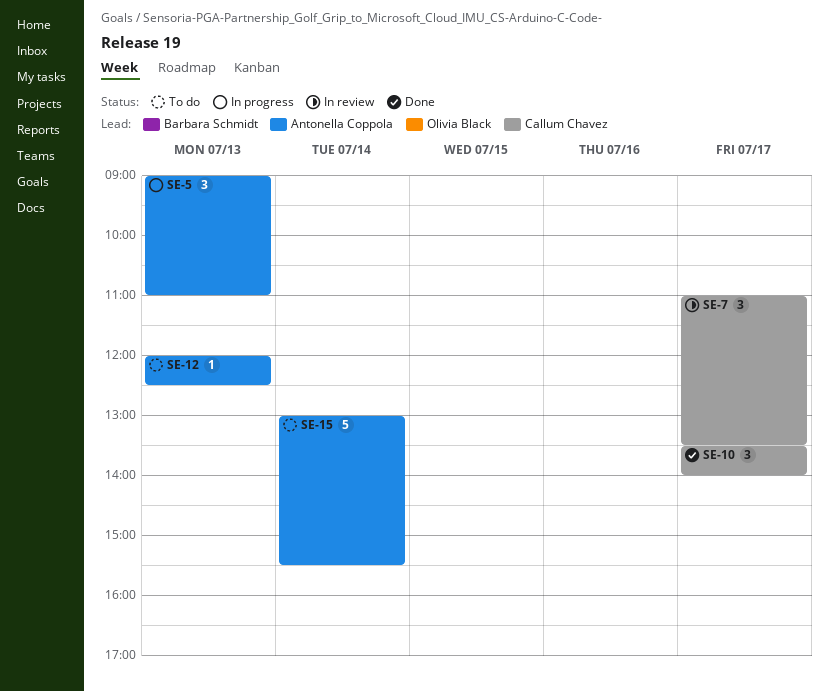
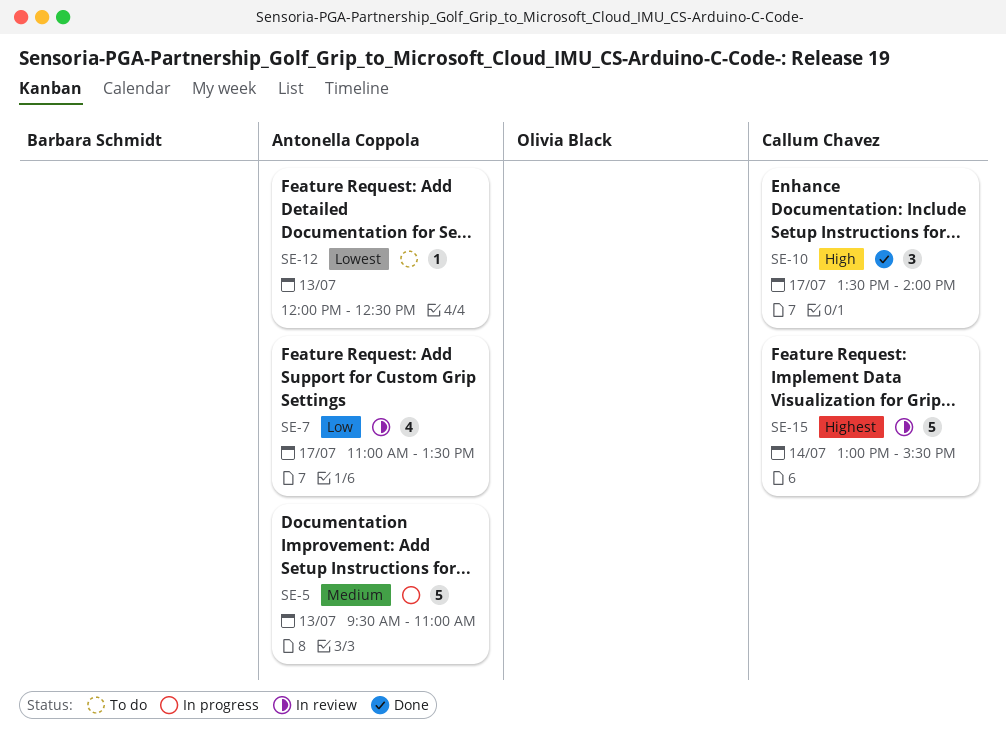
SE-5, estimate: 3 -> 5
SE-5, begins: 09:00 -> 09:30
SE-7, owner: Callum Chavez -> Antonella Coppola
SE-7, estimate: 3 -> 4
SE-15, status: To do -> In review
SE-15, owner: Antonella Coppola -> Callum Chavez

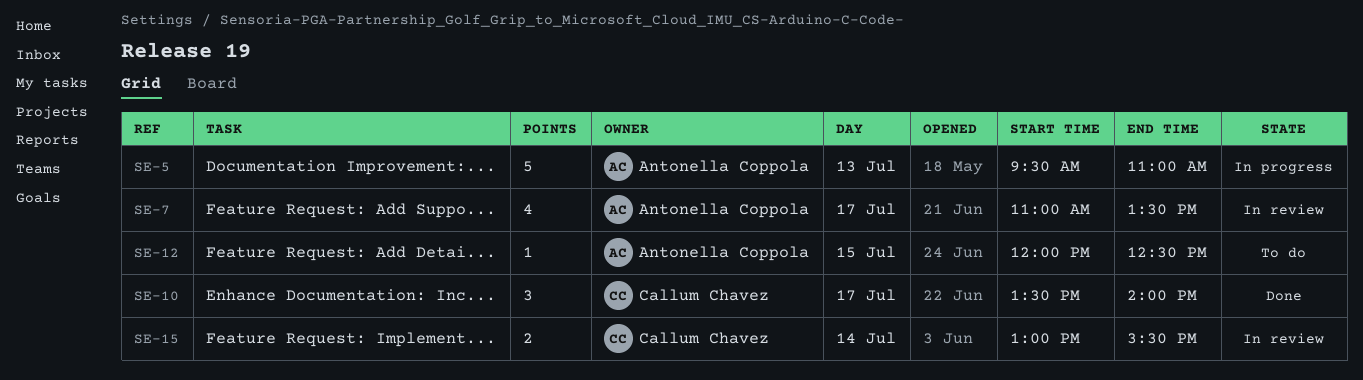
SE-12, day: Jul 13 -> Jul 15
SE-15, estimate: 5 -> 2

